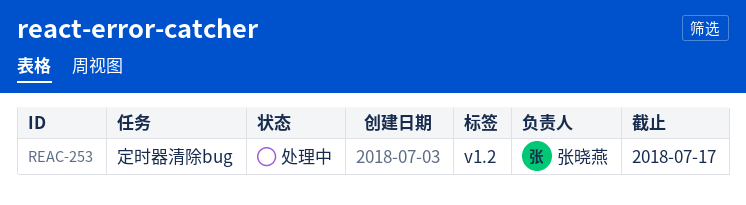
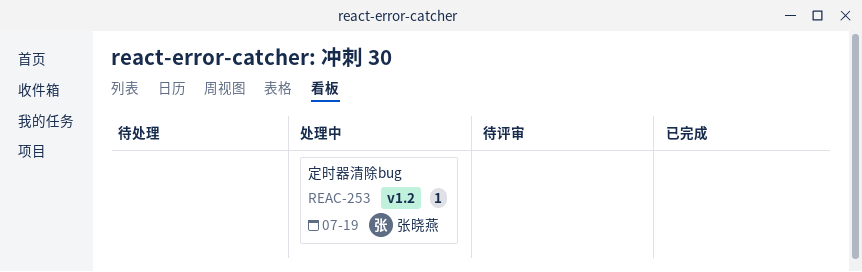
REAC-253, due: Jul 17 -> Jul 19

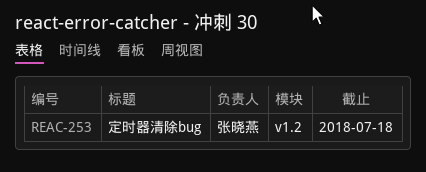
REAC-253, due: Jul 19 -> Jul 18

